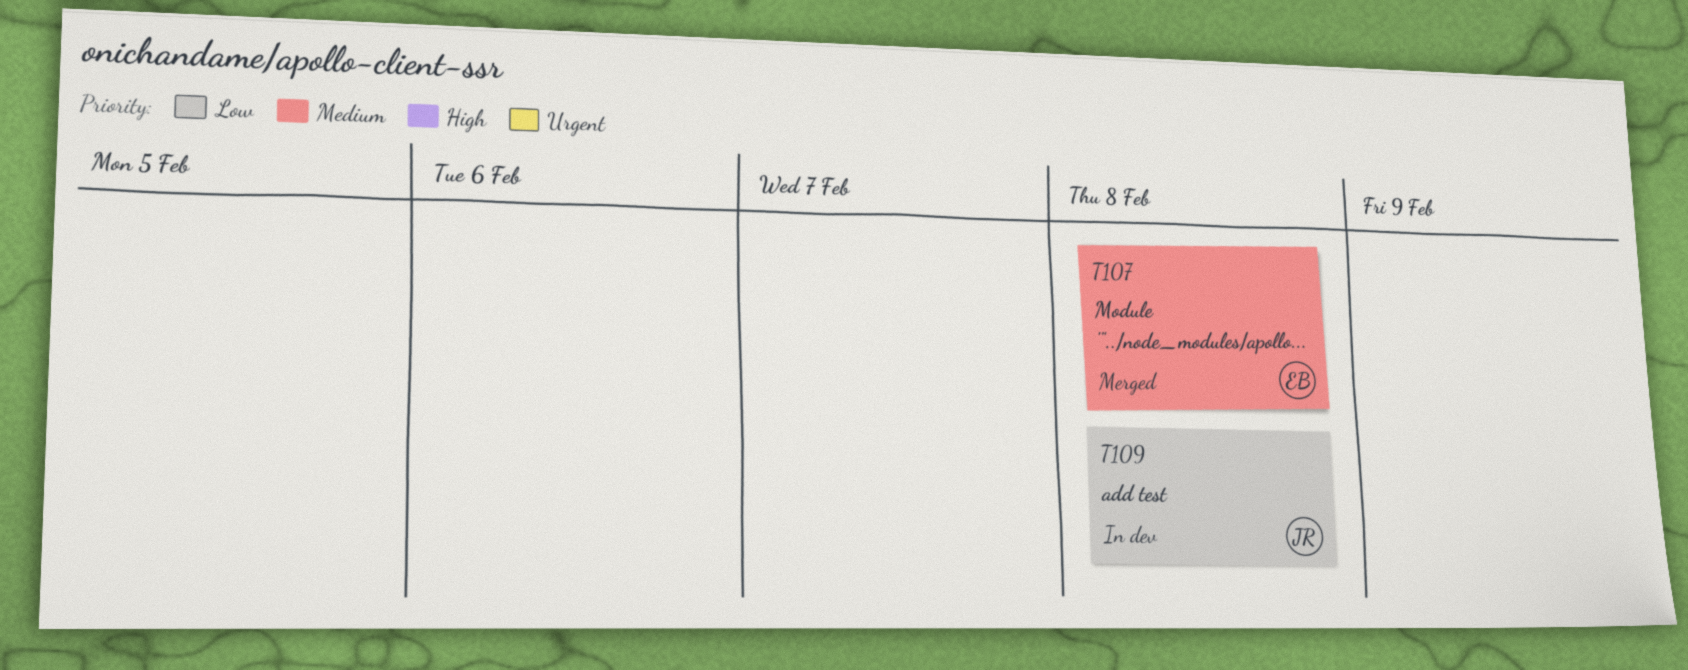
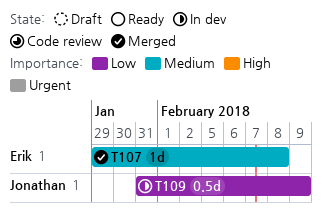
T109, due: Feb 8 -> Feb 9

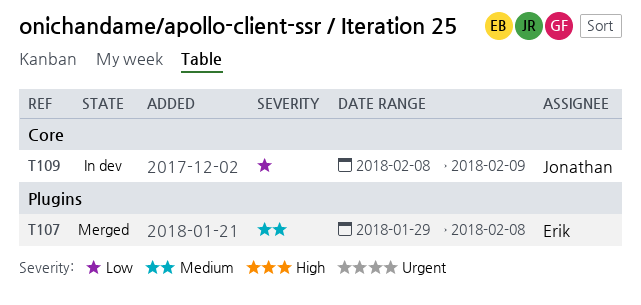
T109, start: Jan 31 -> Feb 8

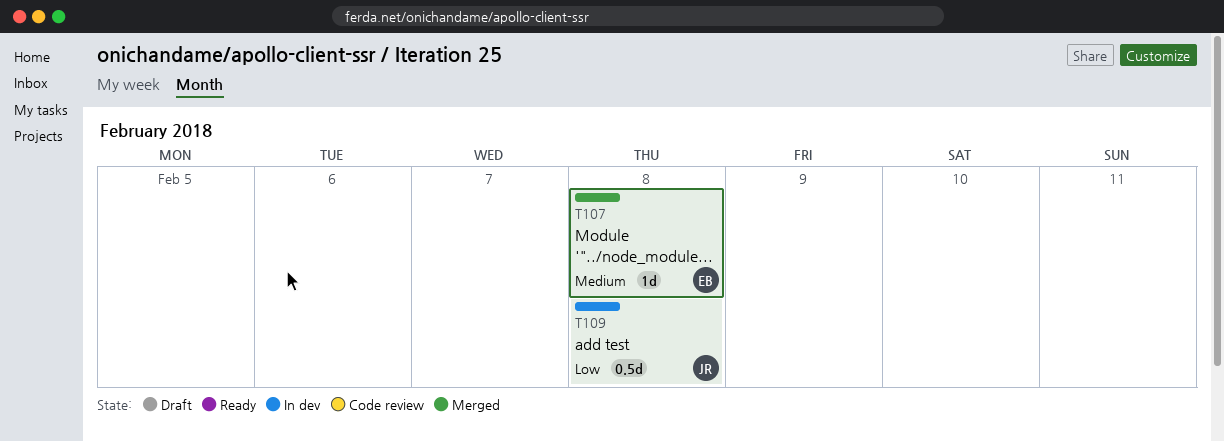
T109, due: Feb 9 -> Feb 8

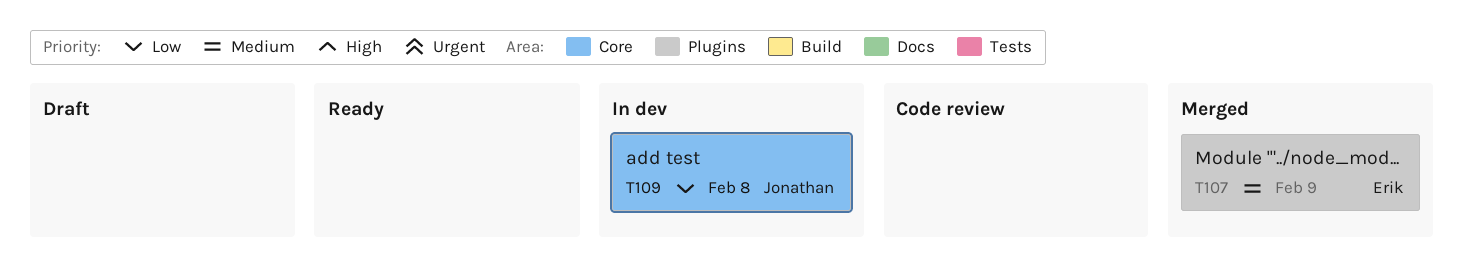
T107, due: Feb 8 -> Feb 9

